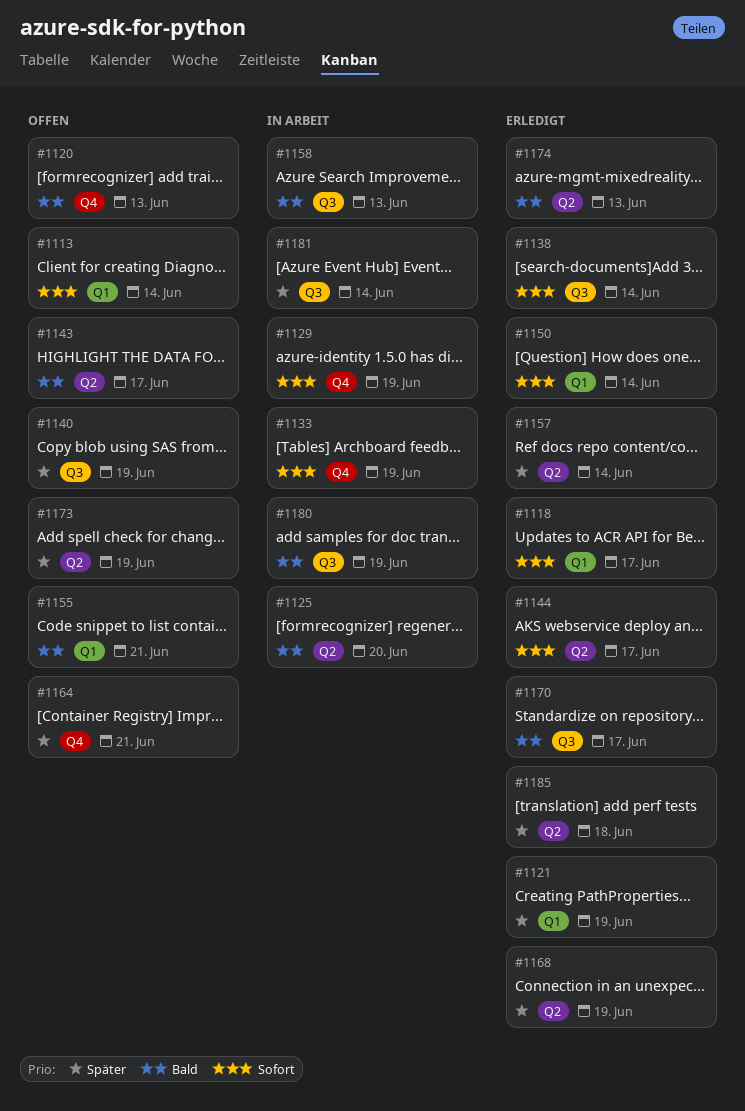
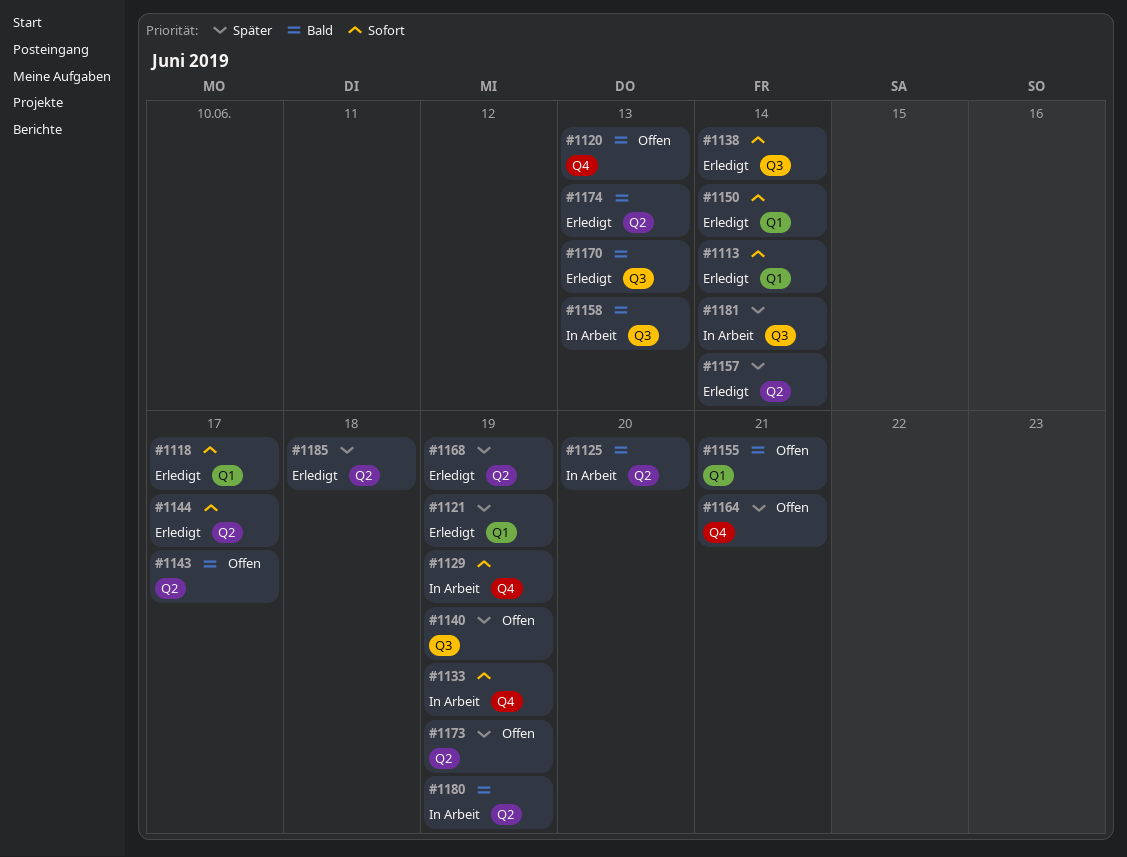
#1113, status: Offen -> Erledigt
#1170, due: Jun 17 -> Jun 13
#1180, label: Q3 -> Q2

